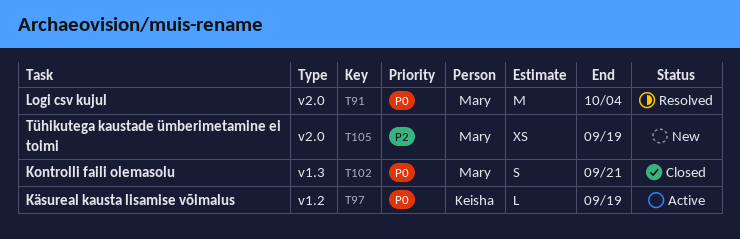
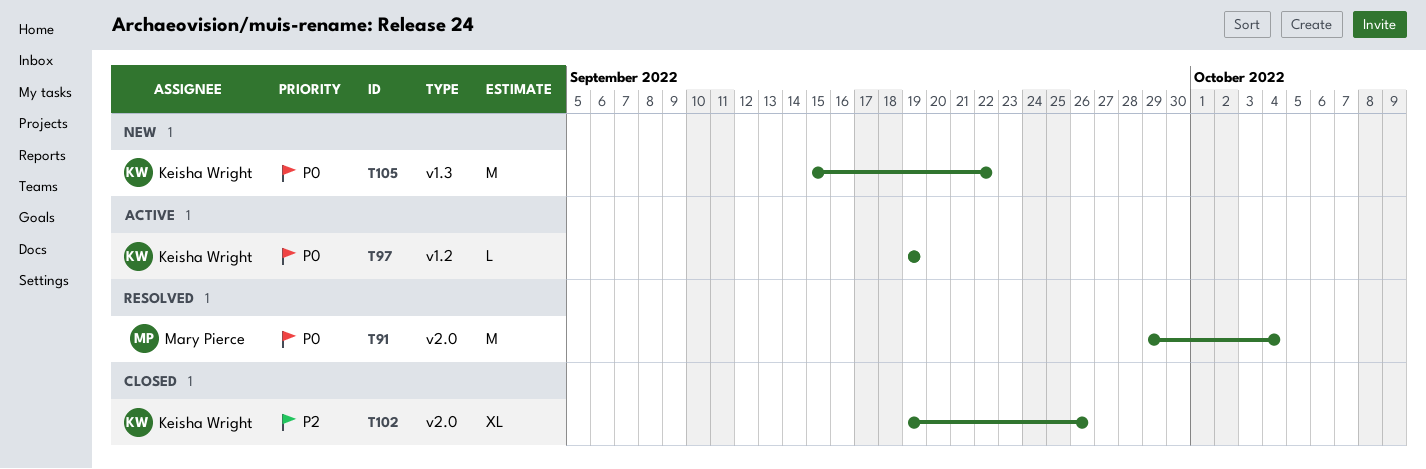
T102, owner: Mary Pierce -> Keisha Wright
T102, priority: P0 -> P2
T102, label: v1.3 -> v2.0
T102, estimate: S -> XL
T102, due: Sep 21 -> Sep 26
T105, owner: Mary Pierce -> Keisha Wright
T105, priority: P2 -> P0
T105, label: v2.0 -> v1.3
T105, estimate: XS -> M
T105, due: Sep 19 -> Sep 22

